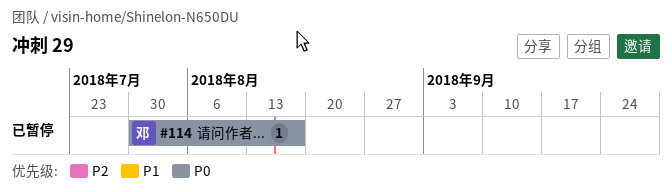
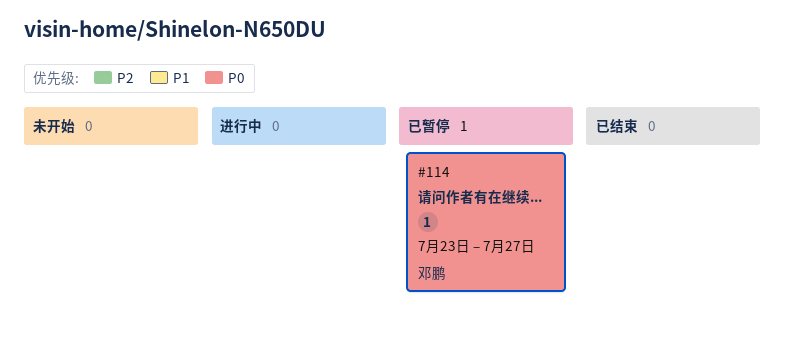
#114, start: Jul 30 -> Jul 23
#114, due: Aug 17 -> Jul 27

